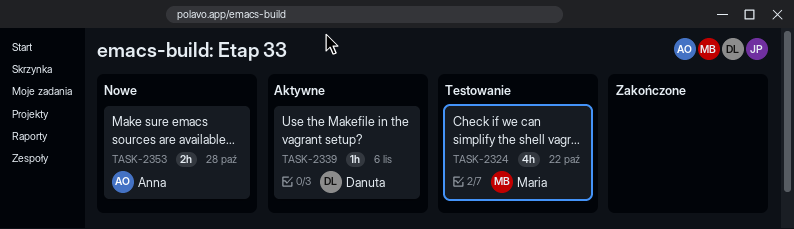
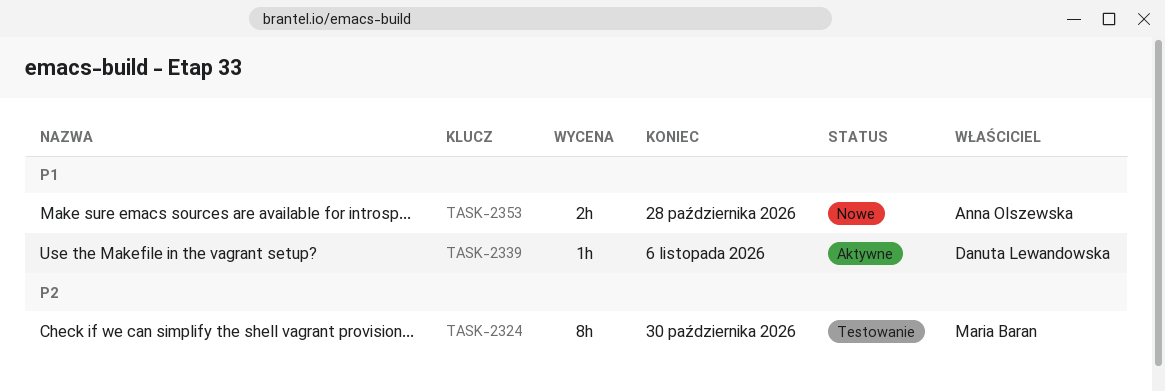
TASK-2324, estimate: 4h -> 8h
TASK-2324, due: Oct 22 -> Oct 30

